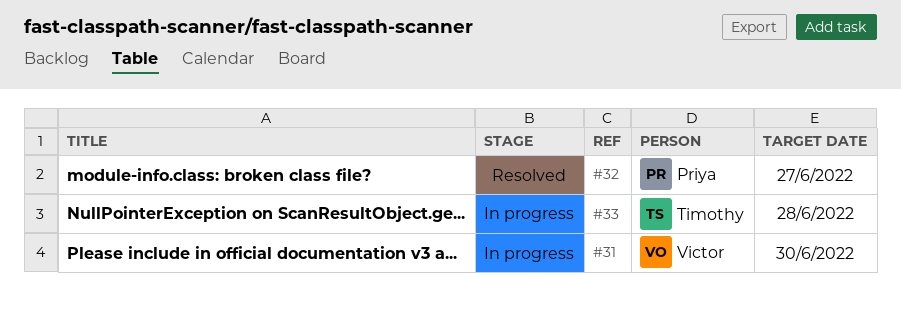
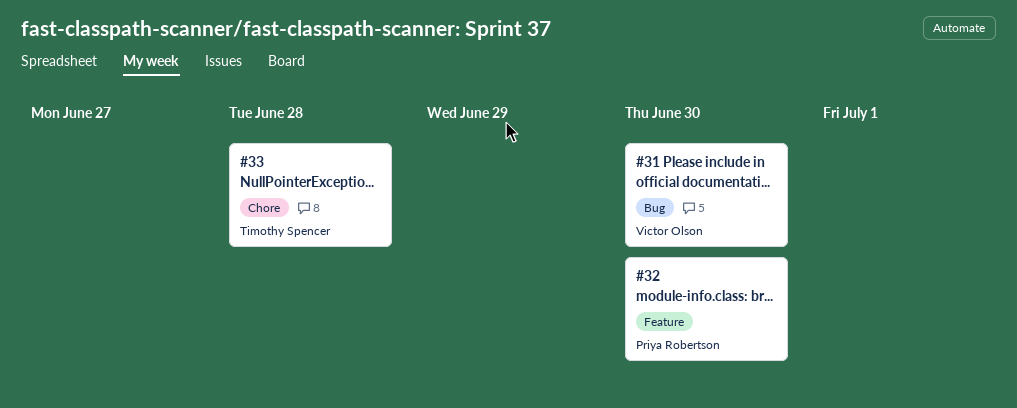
#32, due: Jun 27 -> Jun 30

